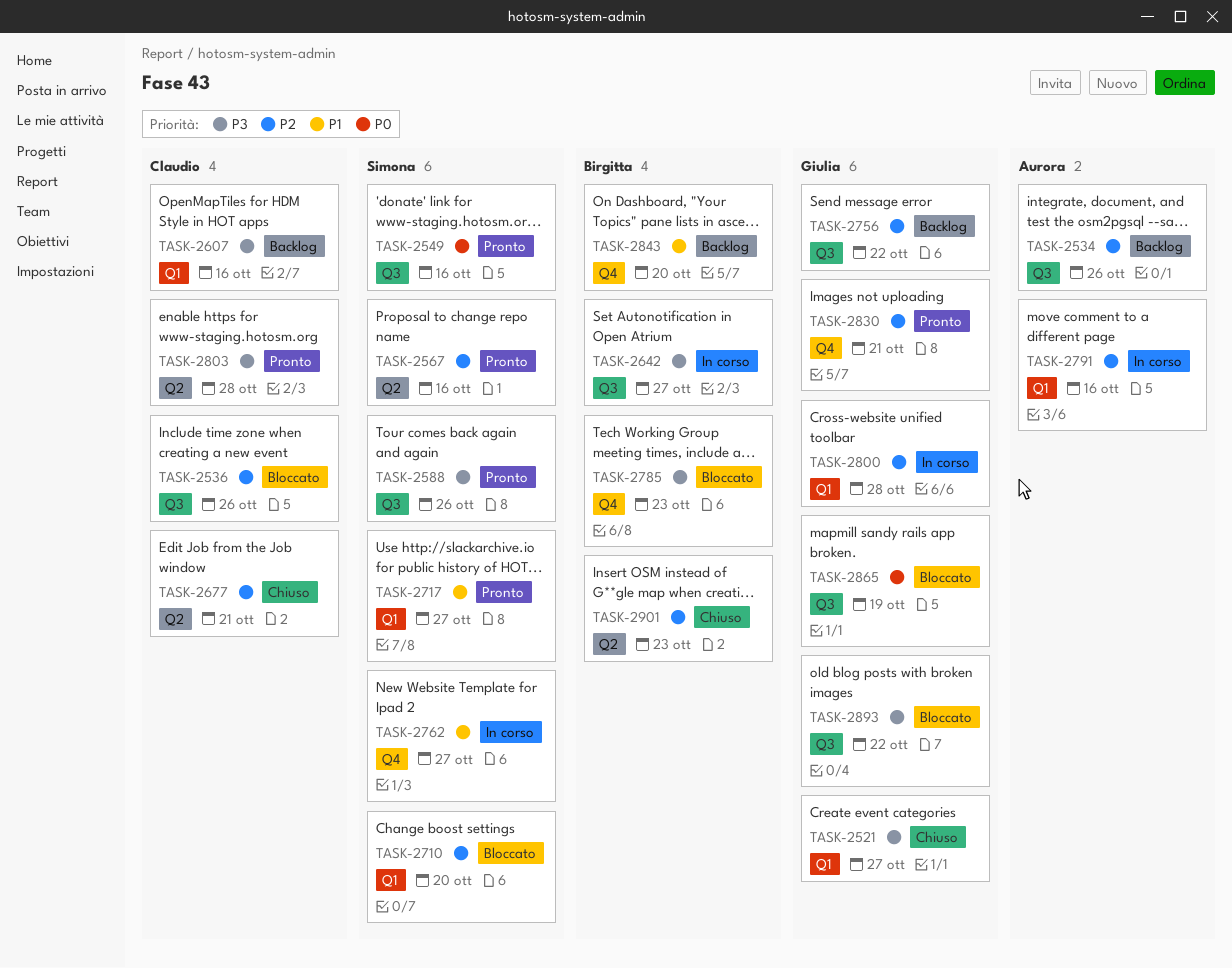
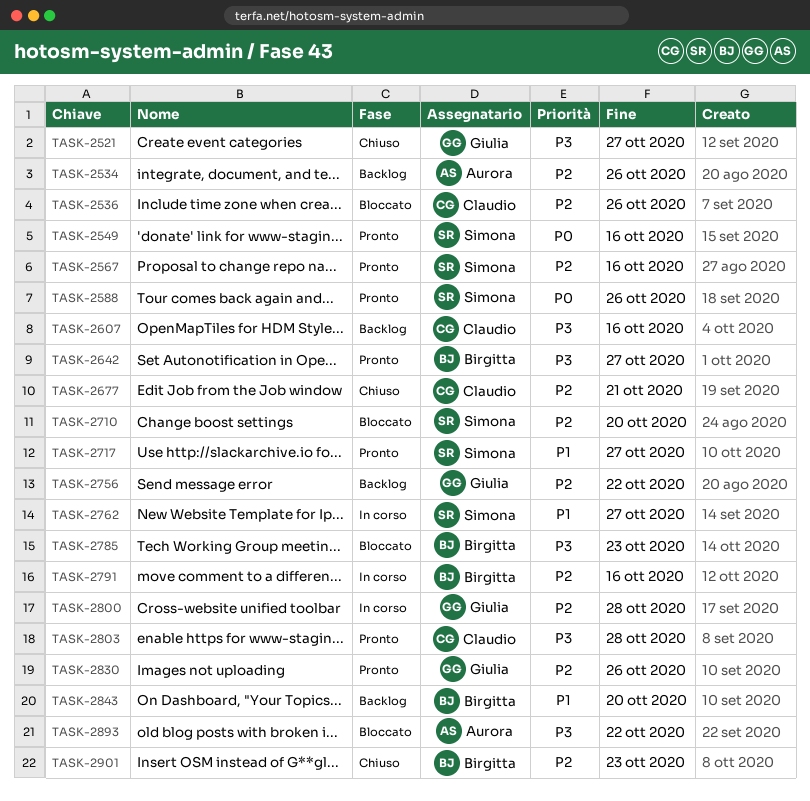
TASK-2588, priority: P3 -> P0
TASK-2642, status: In corso -> Pronto
TASK-2791, owner: Aurora -> Birgitta
TASK-2830, due: Oct 21 -> Oct 26
TASK-2865: present -> none
TASK-2893, owner: Giulia -> Aurora

